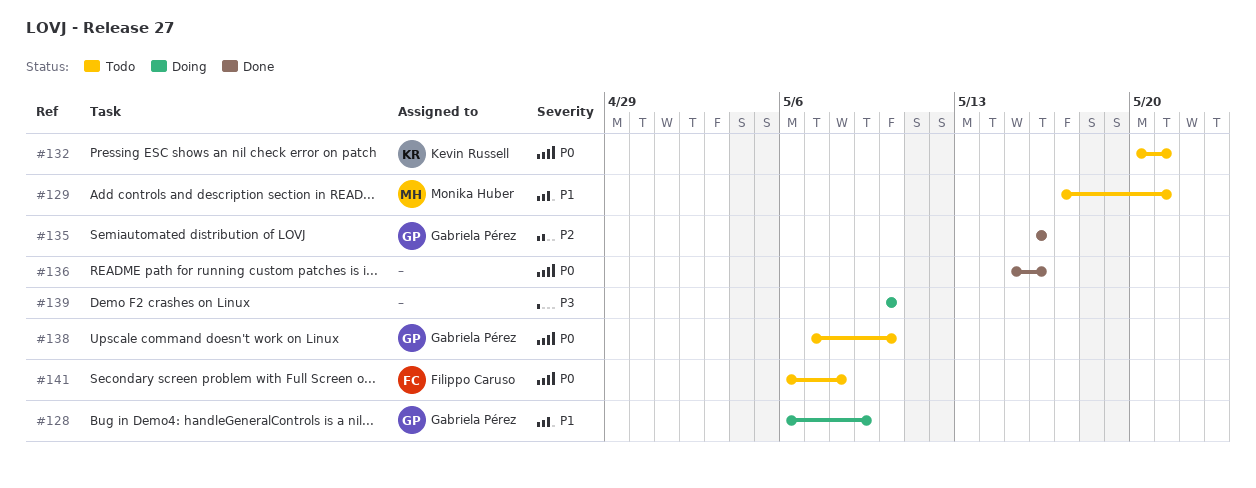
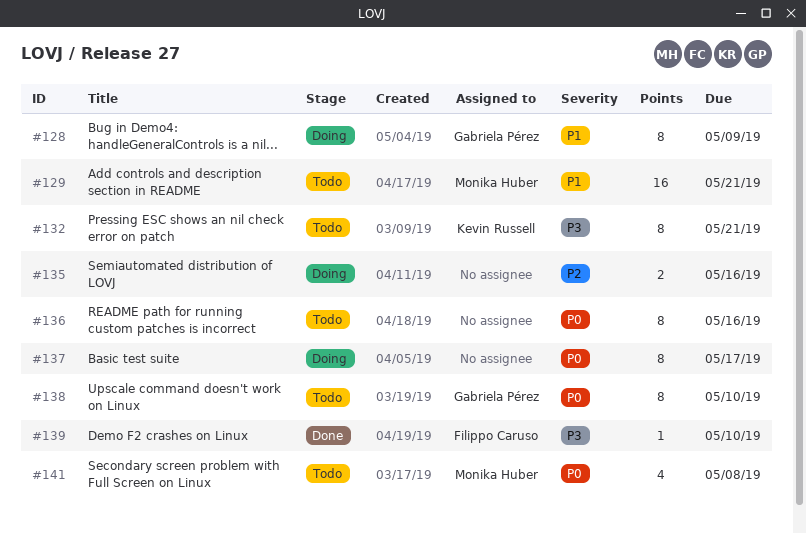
#132, priority: P0 -> P3
#135, status: Done -> Doing
#135, owner: Gabriela Pérez -> none
#136, status: Done -> Todo
#137: none -> present
#139, status: Doing -> Done
#139, owner: none -> Filippo Caruso
#141, owner: Filippo Caruso -> Monika Huber

